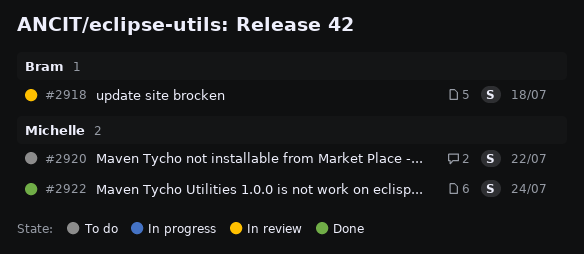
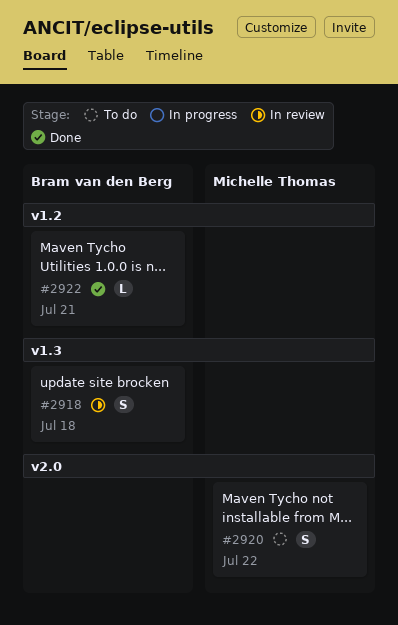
#2922, owner: Michelle Thomas -> Bram van den Berg
#2922, estimate: S -> L
#2922, due: Jul 24 -> Jul 21

